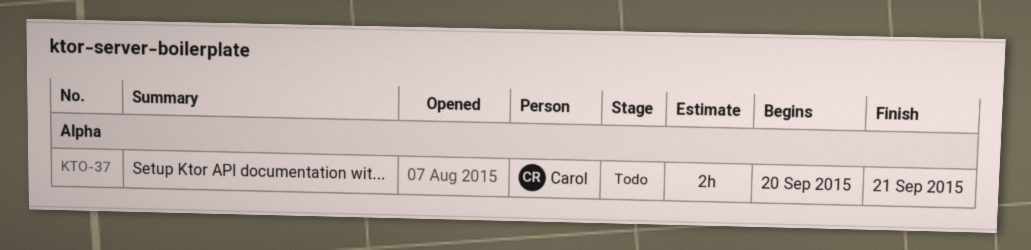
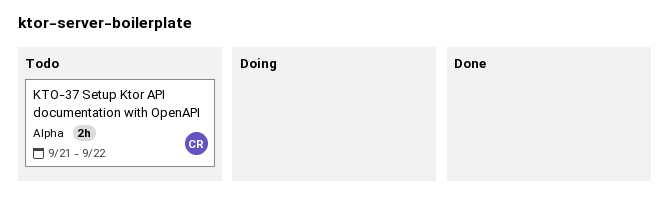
KTO-37, start: Sep 20 -> Sep 21
KTO-37, due: Sep 21 -> Sep 22

